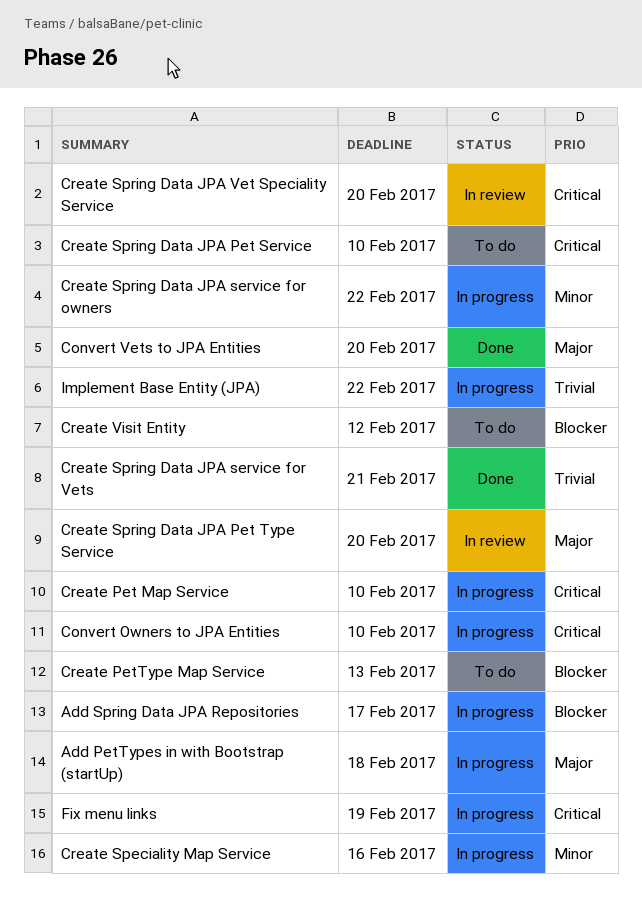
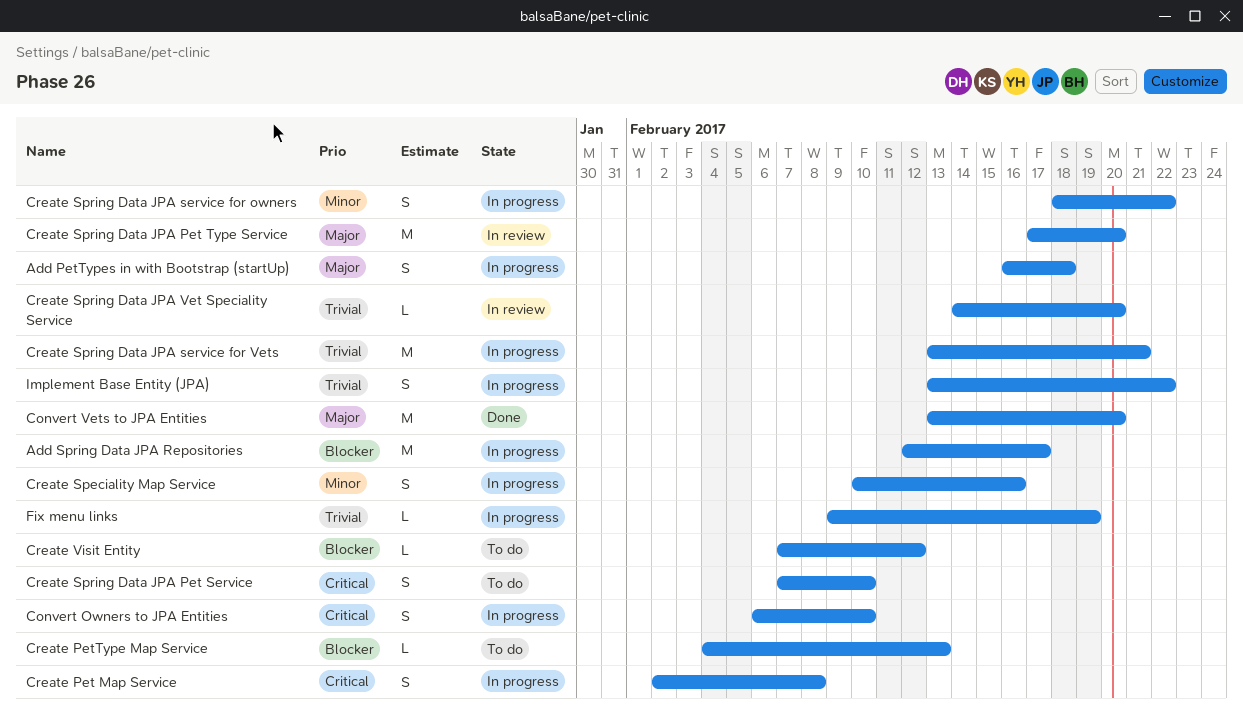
Create Pet Map Service, due: Feb 10 -> Feb 8
Create Spring Data JPA service for Vets, status: Done -> In progress
Create Spring Data JPA Vet Speciality Service, priority: Critical -> Trivial
Fix menu links, priority: Critical -> Trivial

